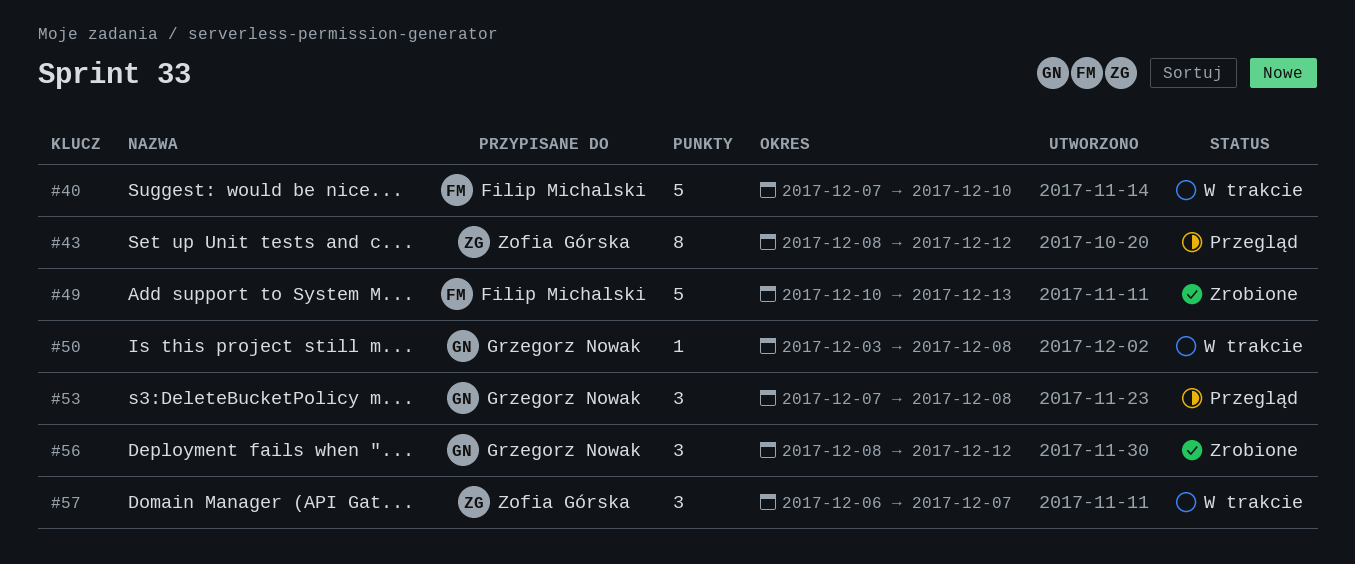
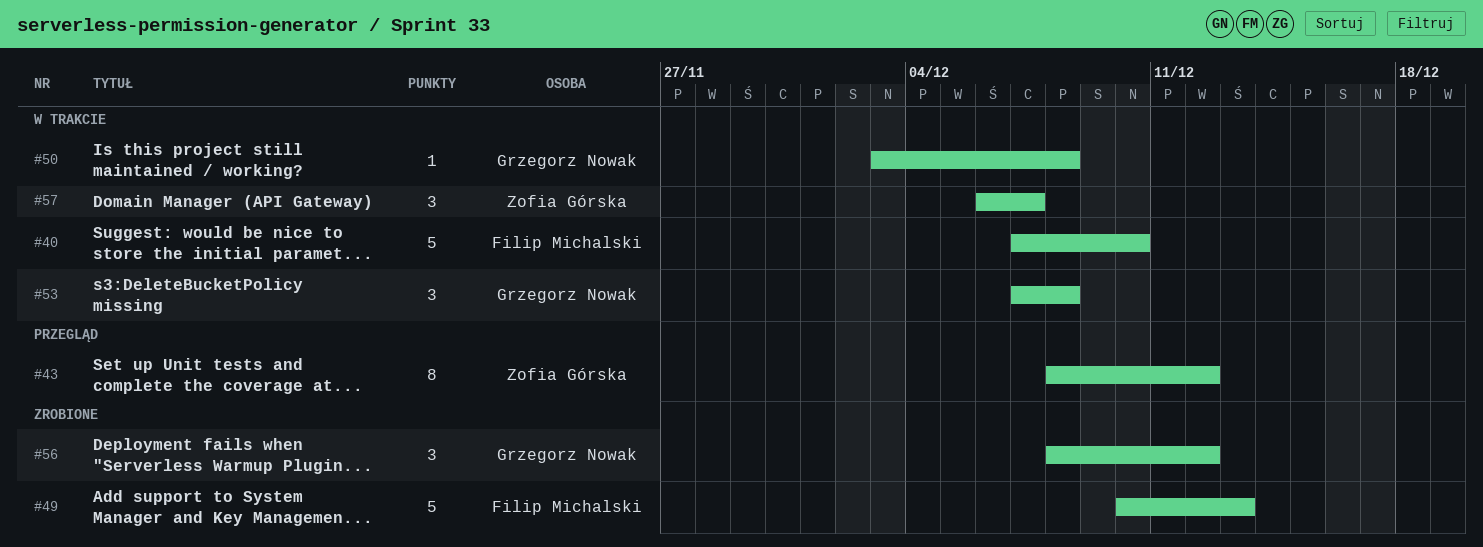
#53, status: Przegląd -> W trakcie

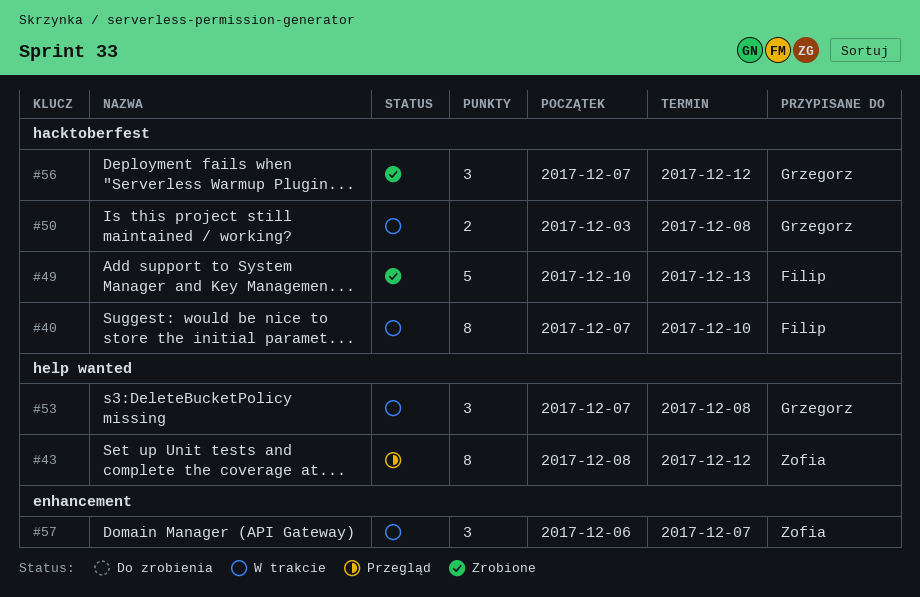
#40, estimate: 5 -> 8
#50, estimate: 1 -> 2
#56, start: Dec 8 -> Dec 7

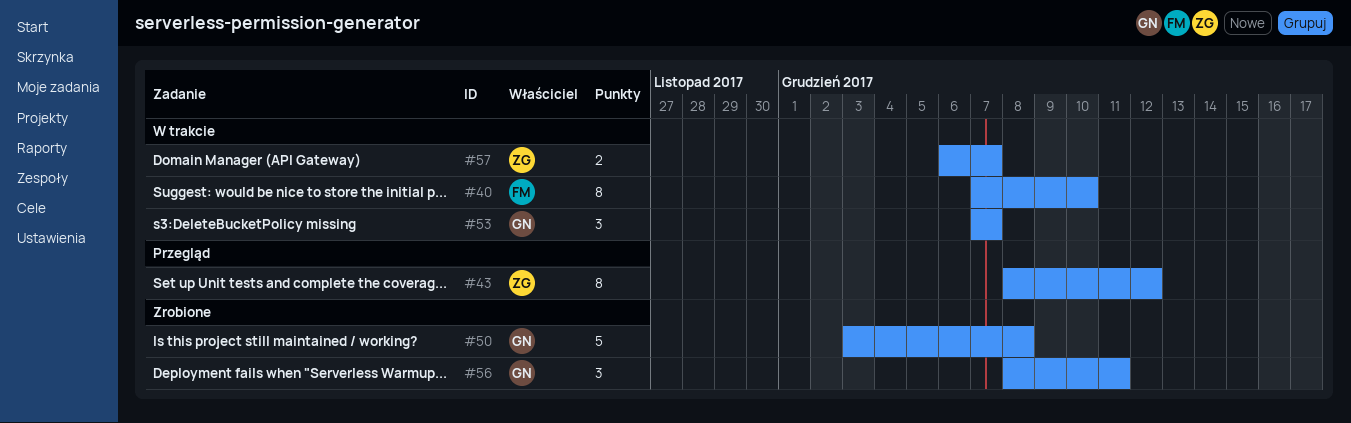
#49: present -> none
#50, status: W trakcie -> Zrobione
#50, estimate: 2 -> 5
#53, due: Dec 8 -> Dec 7
#56, start: Dec 7 -> Dec 8
#56, due: Dec 12 -> Dec 11
#57, estimate: 3 -> 2

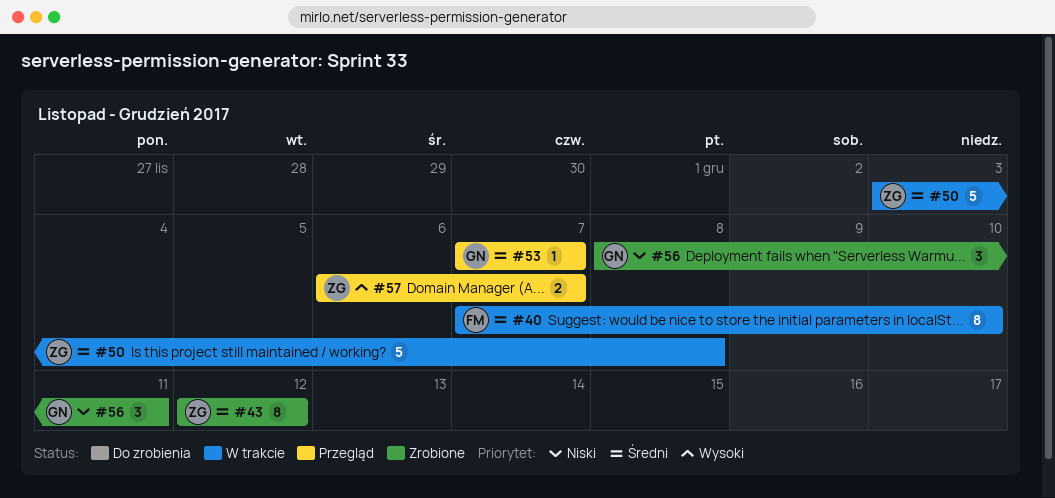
#43, status: Przegląd -> Zrobione
#43, start: Dec 8 -> Dec 12
#50, status: Zrobione -> W trakcie
#50, owner: GN -> ZG
#53, status: W trakcie -> Przegląd
#53, estimate: 3 -> 1
#57, status: W trakcie -> Przegląd

